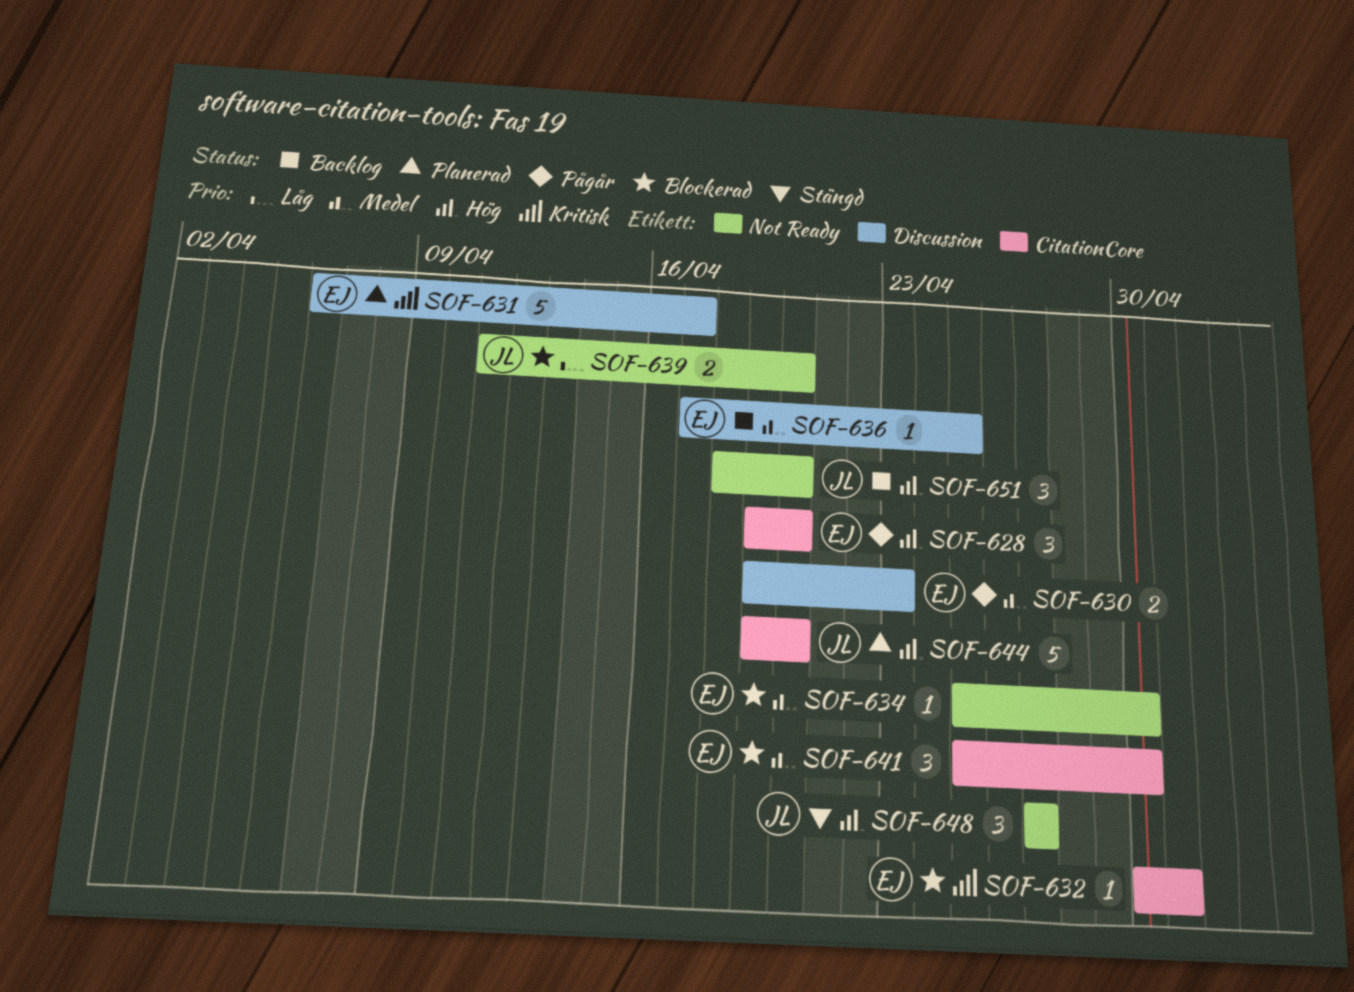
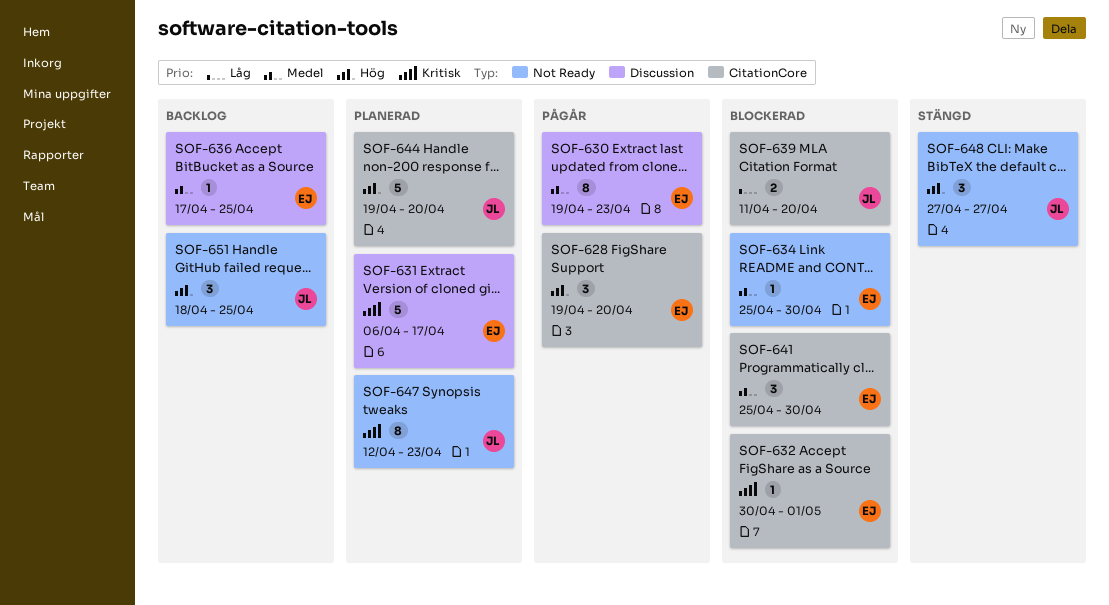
SOF-630, estimate: 2 -> 8
SOF-639, label: Not Ready -> CitationCore
SOF-647: none -> present
SOF-651, due: Apr 20 -> Apr 25

